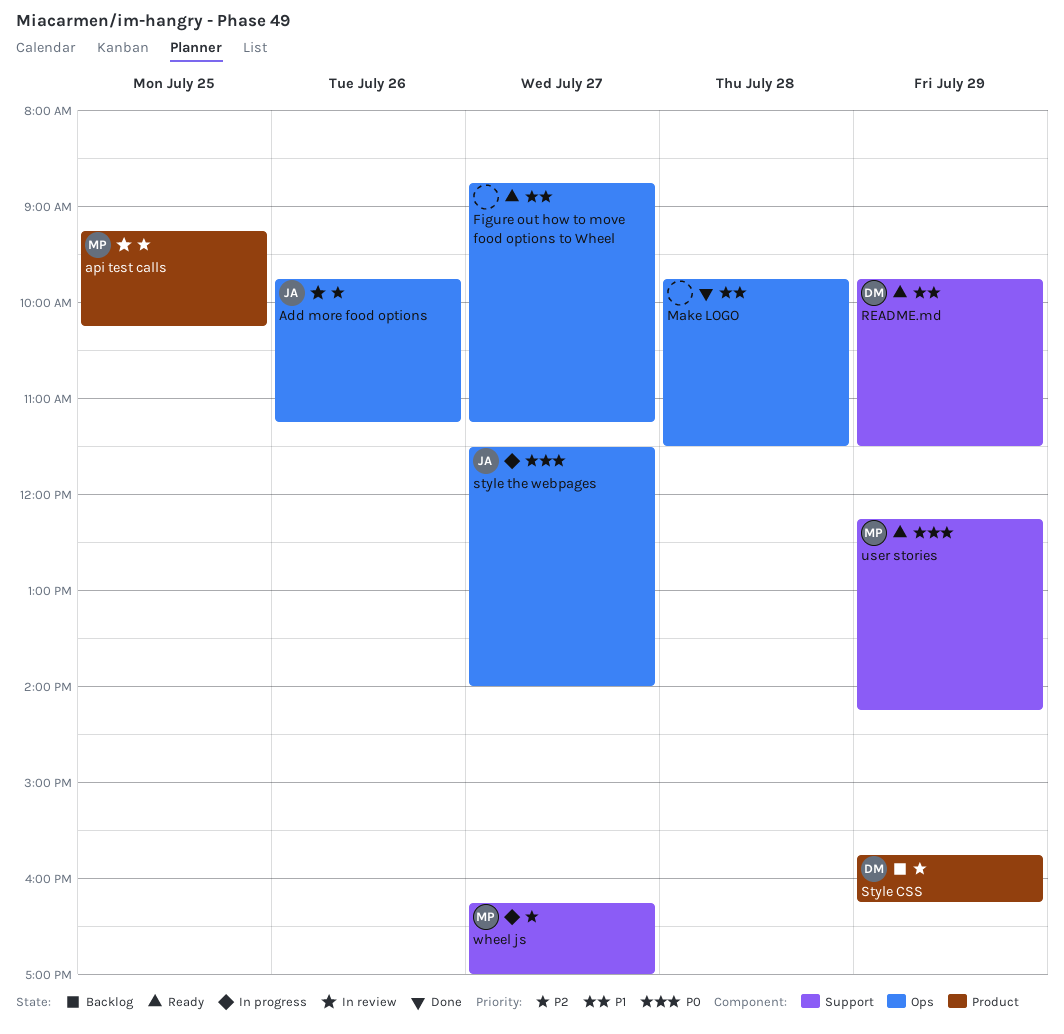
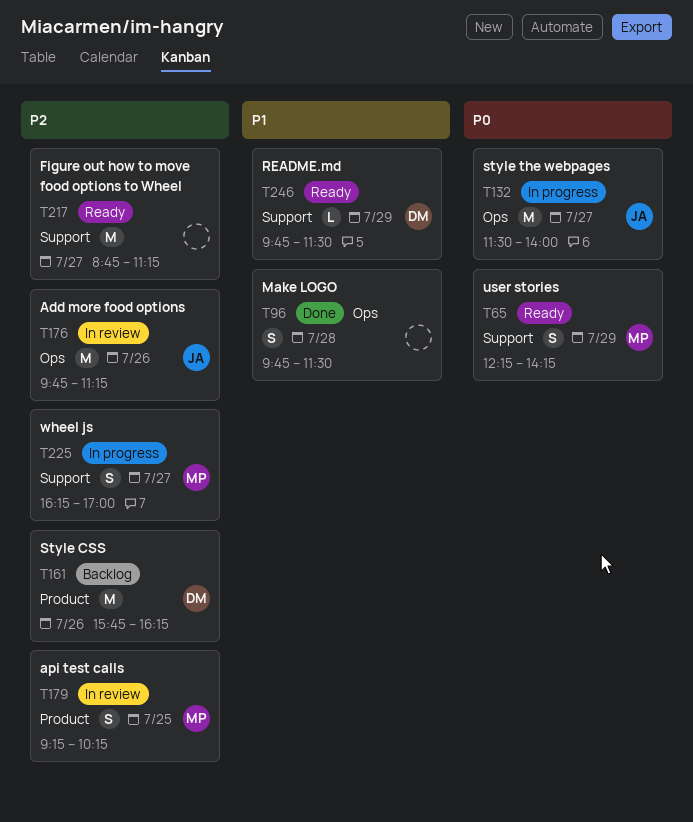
Figure out how to move food options to Wheel, priority: P1 -> P2
Figure out how to move food options to Wheel, label: Ops -> Support
Style CSS, day: Jul 29 -> Jul 26

